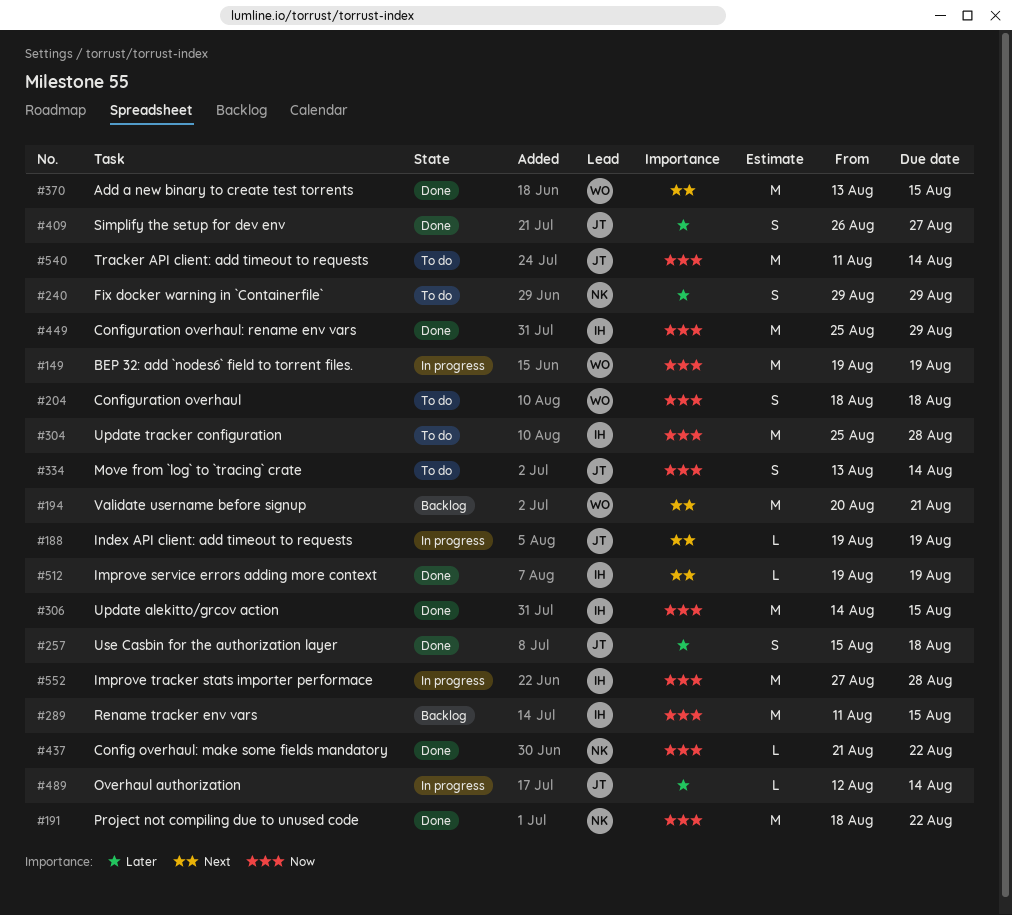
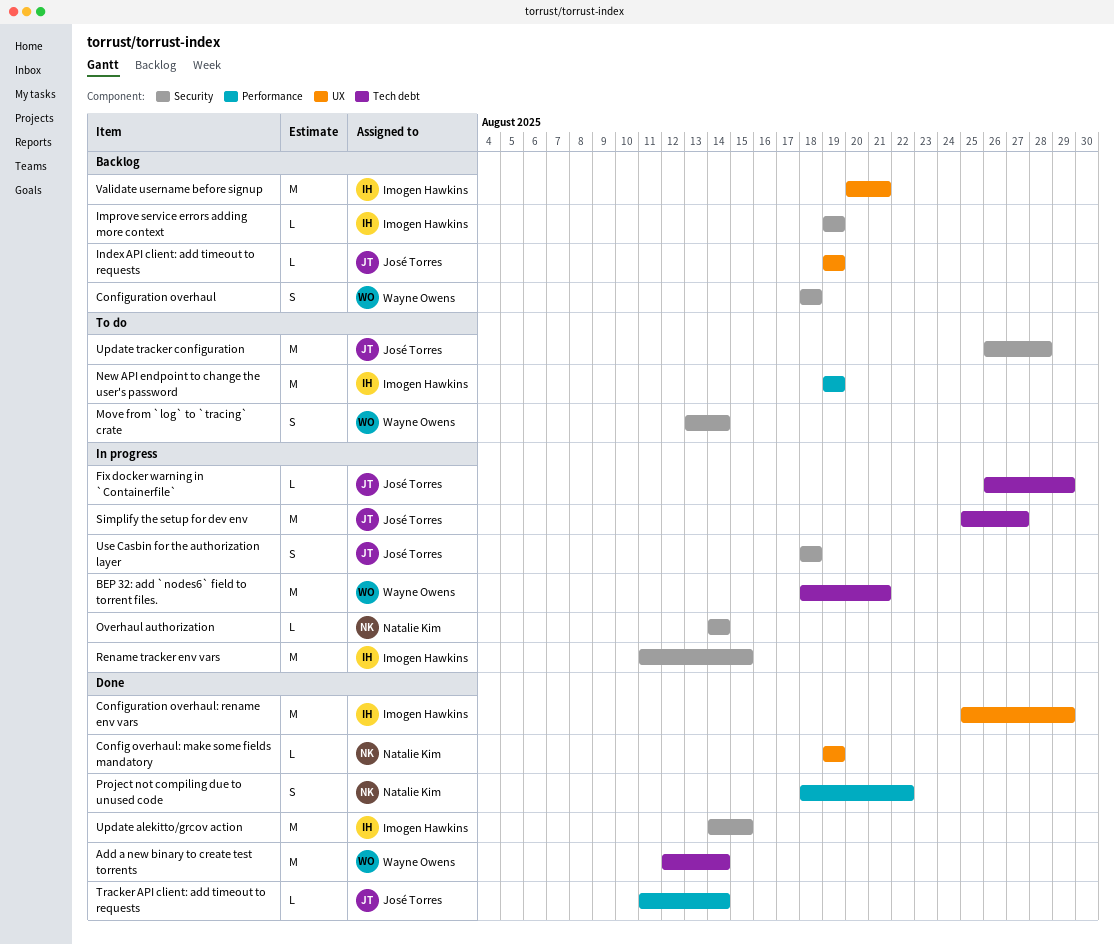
Add a new binary to create test torrents, start: Aug 13 -> Aug 12
Add a new binary to create test torrents, due: Aug 15 -> Aug 14
BEP 32: add `nodes6` field to torrent files., start: Aug 19 -> Aug 18
BEP 32: add `nodes6` field to torrent files., due: Aug 19 -> Aug 21
Config overhaul: make some fields mandatory, start: Aug 21 -> Aug 19
Config overhaul: make some fields mandatory, due: Aug 22 -> Aug 19
Configuration overhaul, status: To do -> Backlog
Fix docker warning in `Containerfile`, status: To do -> In progress
Fix docker warning in `Containerfile`, owner: Natalie Kim -> José Torres
Fix docker warning in `Containerfile`, estimate: S -> L
Fix docker warning in `Containerfile`, start: Aug 29 -> Aug 26
Improve service errors adding more context, status: Done -> Backlog
Improve tracker stats importer performace: present -> none
Index API client: add timeout to requests, status: In progress -> Backlog
Move from `log` to `tracing` crate, owner: José Torres -> Wayne Owens
New API endpoint to change the user's password: none -> present
Overhaul authorization, owner: José Torres -> Natalie Kim
Overhaul authorization, start: Aug 12 -> Aug 14
Project not compiling due to unused code, estimate: M -> S
Rename tracker env vars, status: Backlog -> In progress
Simplify the setup for dev env, status: Done -> In progress
Simplify the setup for dev env, estimate: S -> M
Simplify the setup for dev env, start: Aug 26 -> Aug 25
Tracker API client: add timeout to requests, status: To do -> Done
Tracker API client: add timeout to requests, estimate: M -> L
Update tracker configuration, owner: Imogen Hawkins -> José Torres
Update tracker configuration, start: Aug 25 -> Aug 26
Use Casbin for the authorization layer, status: Done -> In progress
Use Casbin for the authorization layer, start: Aug 15 -> Aug 18
Validate username before signup, owner: Wayne Owens -> Imogen Hawkins

